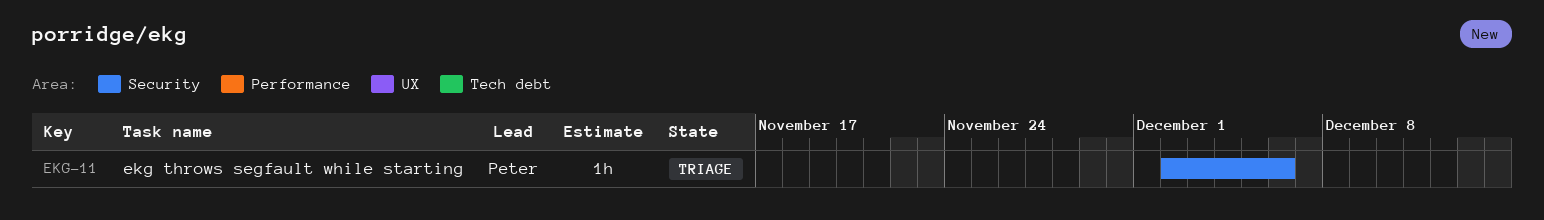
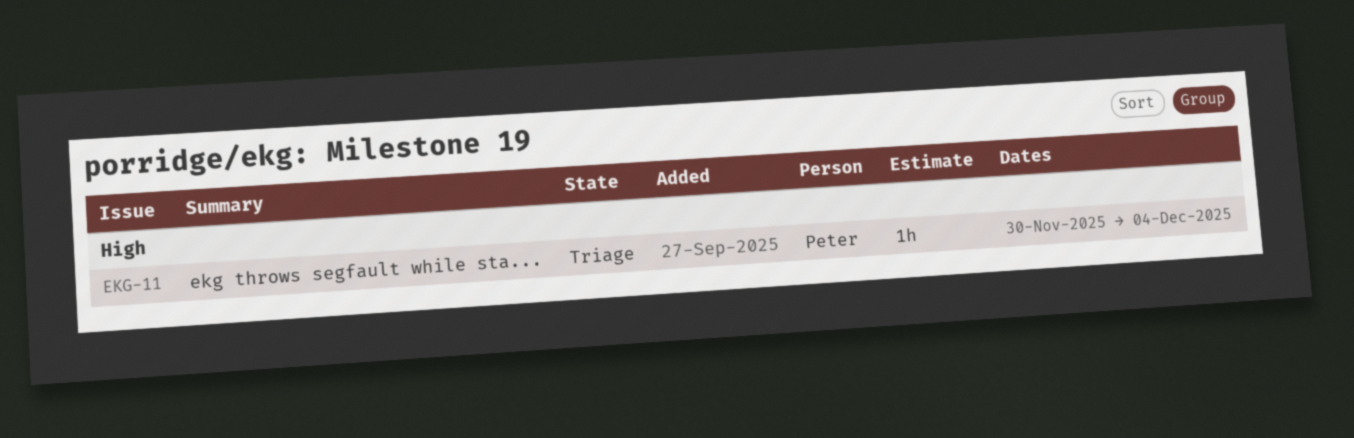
EKG-11, start: Dec 2 -> Nov 30
EKG-11, due: Dec 6 -> Dec 4

